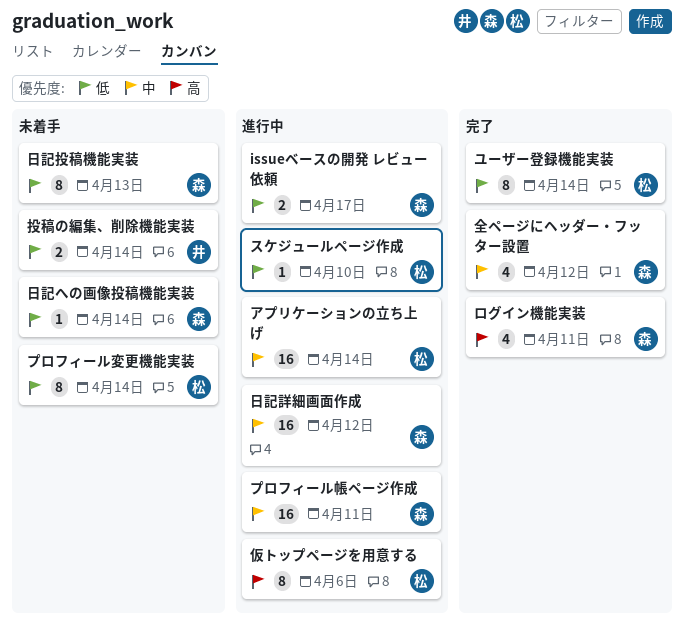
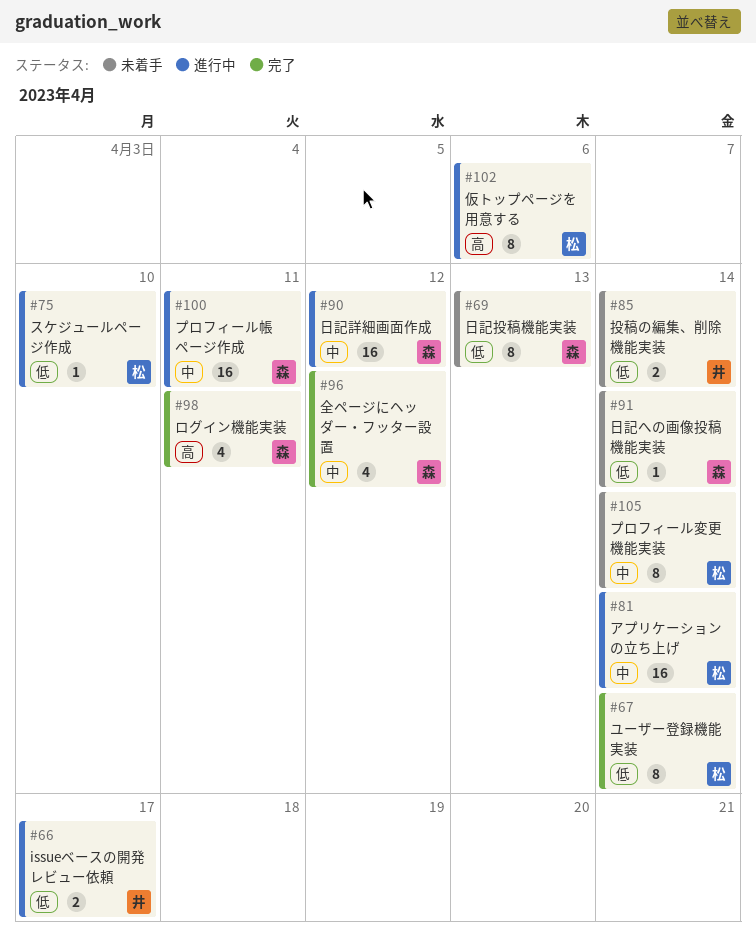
issueベースの開発 レビュー依頼, owner: 森 -> 井
プロフィール変更機能実装, priority: 低 -> 中

